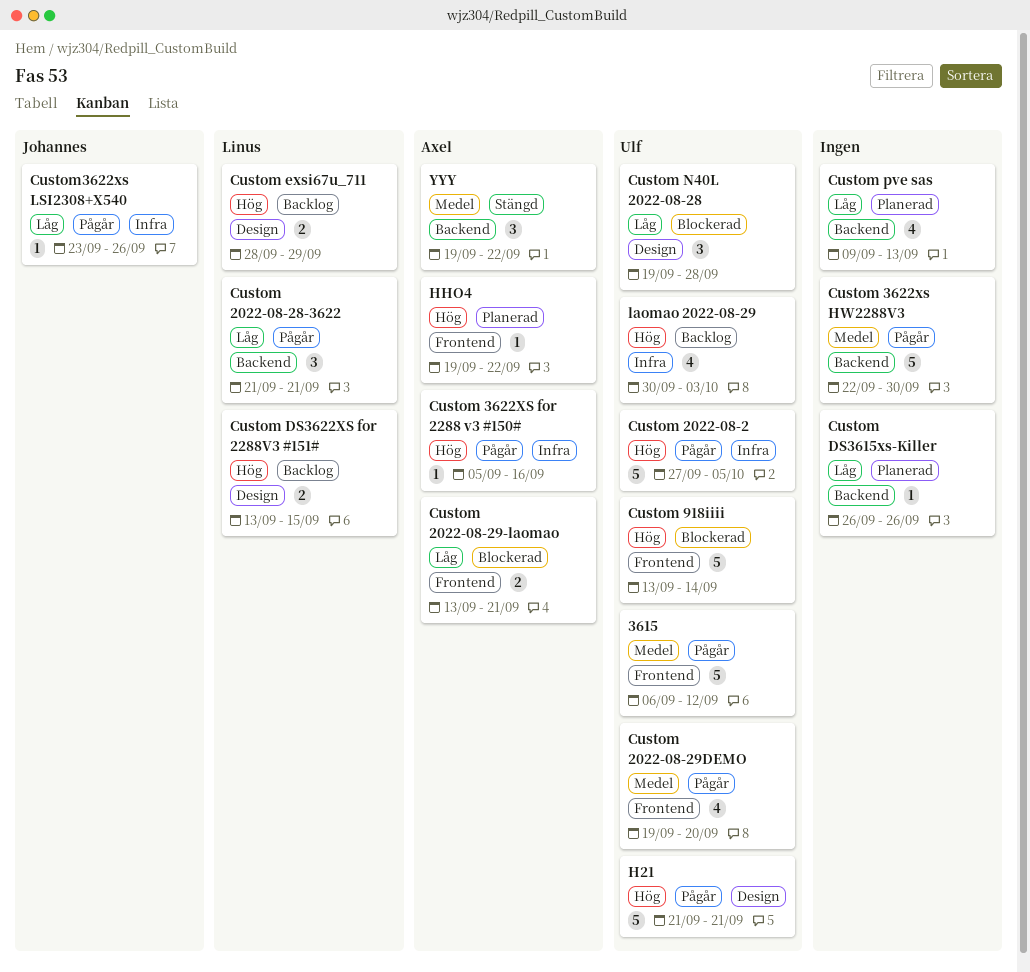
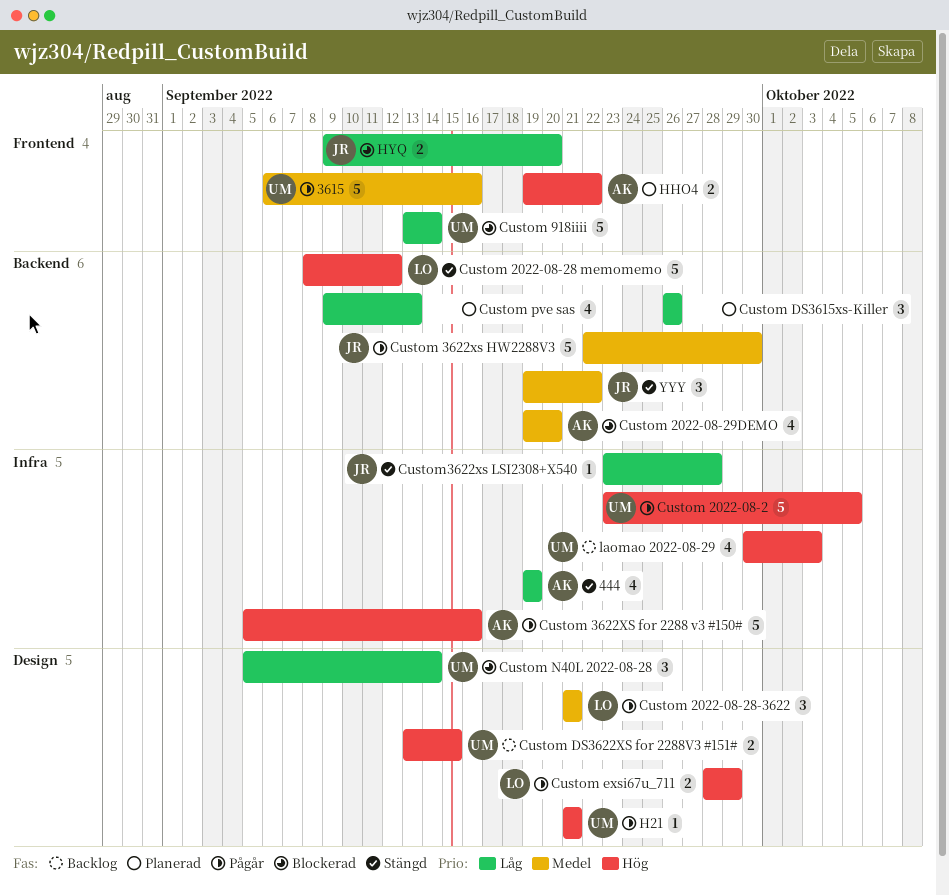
3615, due: Sep 12 -> Sep 16
444: none -> present
Custom 2022-08-2, start: Sep 27 -> Sep 23
Custom 2022-08-28 memomemo: none -> present
Custom 2022-08-28-3622, priority: Låg -> Medel
Custom 2022-08-28-3622, label: Backend -> Design
Custom 2022-08-29-laomao: present -> none
Custom 2022-08-29DEMO, status: Pågår -> Blockerad
Custom 2022-08-29DEMO, owner: Ulf -> Axel
Custom 2022-08-29DEMO, label: Frontend -> Backend
Custom 3622XS for 2288 v3 #150#, estimate: 1 -> 5
Custom 3622xs HW2288V3, owner: none -> Johannes
Custom 918iiii, priority: Hög -> Låg
Custom DS3615xs-Killer, estimate: 1 -> 3
Custom DS3622XS for 2288V3 #151#, owner: Linus -> Ulf
Custom exsi67u_711, status: Backlog -> Pågår
Custom N40L 2022-08-28, start: Sep 19 -> Sep 5
Custom N40L 2022-08-28, due: Sep 28 -> Sep 14
Custom3622xs LSI2308+X540, status: Pågår -> Stängd
Custom3622xs LSI2308+X540, due: Sep 26 -> Sep 28
H21, estimate: 5 -> 1
HHO4, estimate: 1 -> 2
HYQ: none -> present
YYY, owner: Axel -> Johannes

